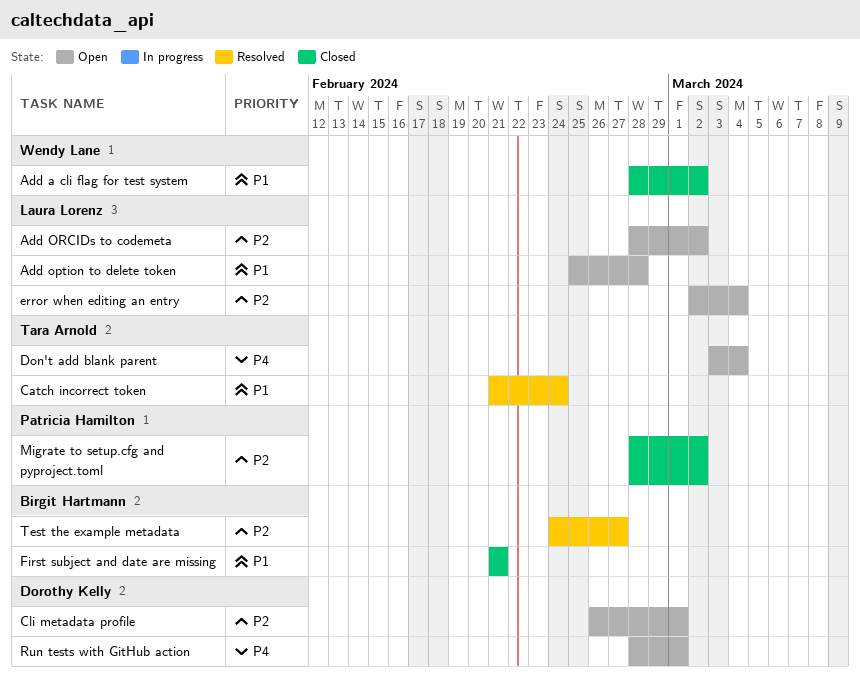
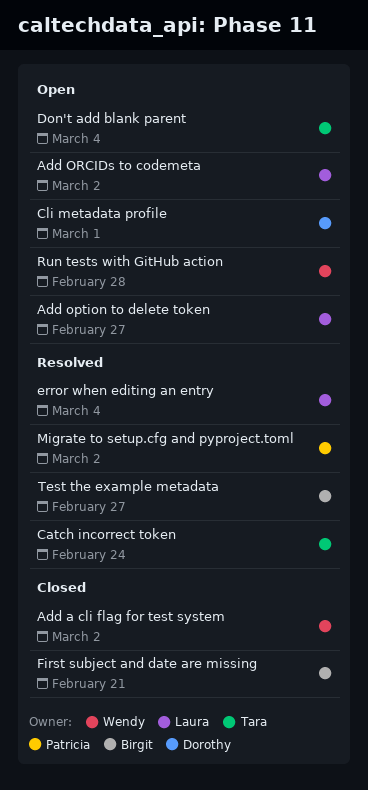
Add option to delete token, due: Feb 28 -> Feb 27
error when editing an entry, status: Open -> Resolved
Migrate to setup.cfg and pyproject.toml, status: Closed -> Resolved
Run tests with GitHub action, owner: Dorothy Kelly -> Wendy Lane
Run tests with GitHub action, due: Mar 1 -> Feb 28

